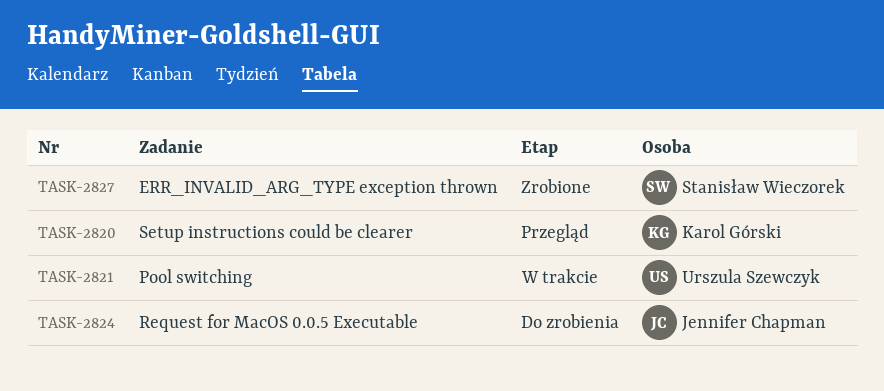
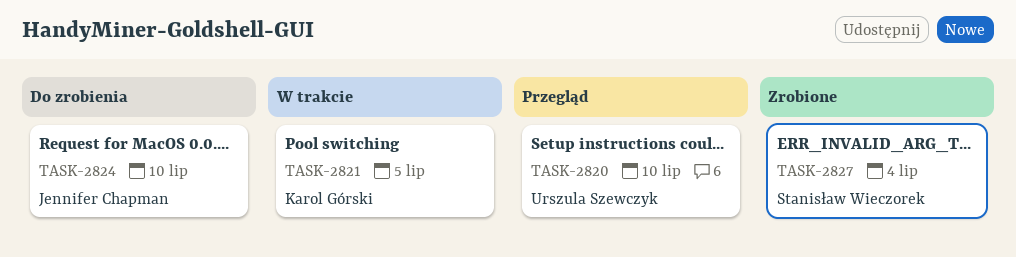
TASK-2820, owner: Karol Górski -> Urszula Szewczyk
TASK-2821, owner: Urszula Szewczyk -> Karol Górski

